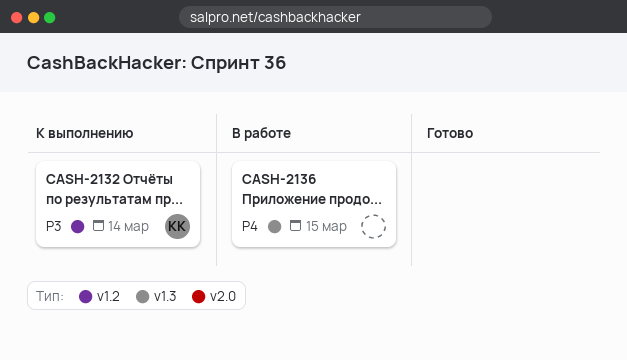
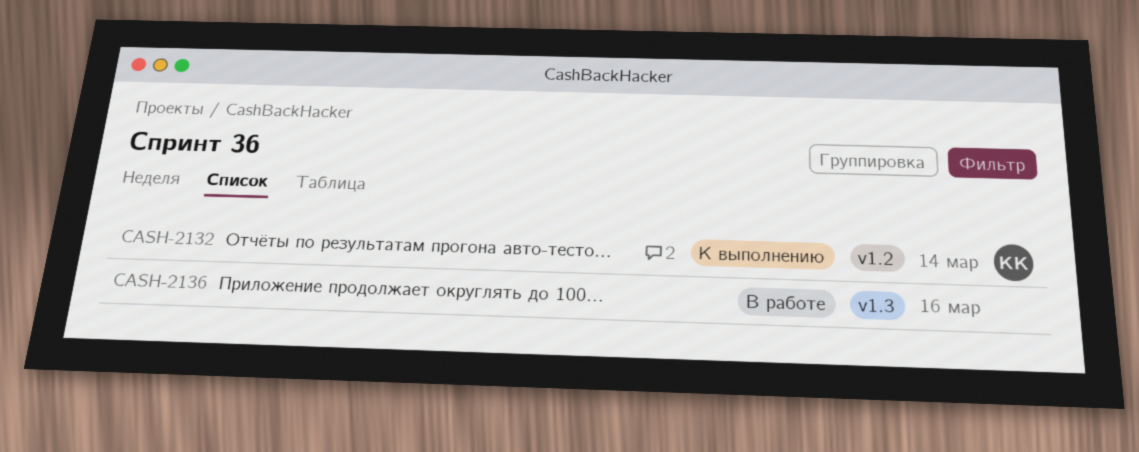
CASH-2136, due: Mar 15 -> Mar 16

